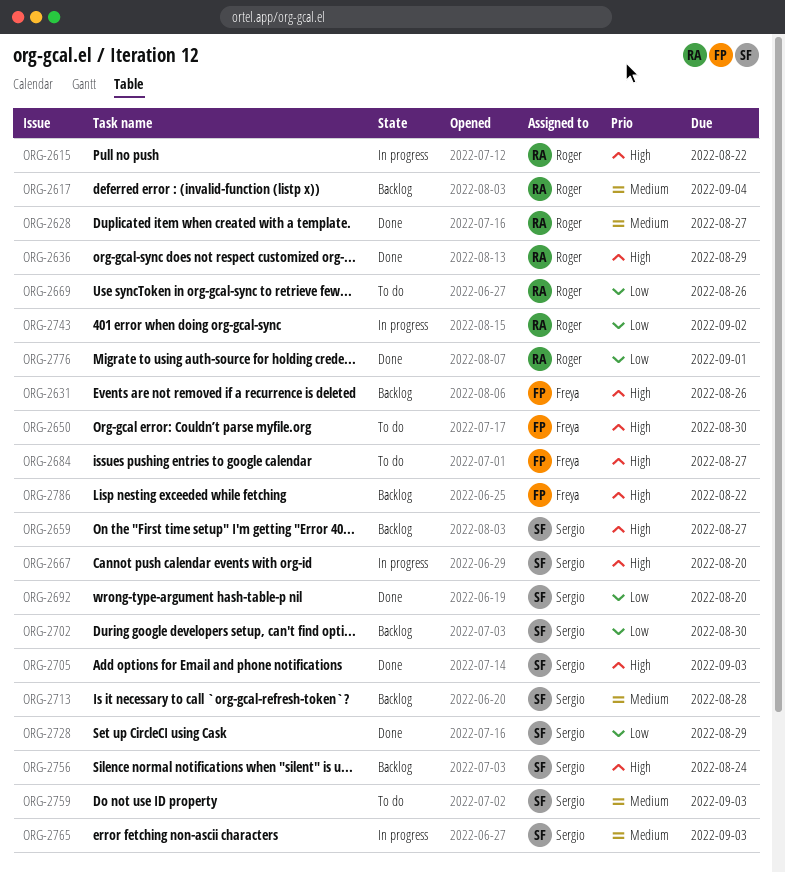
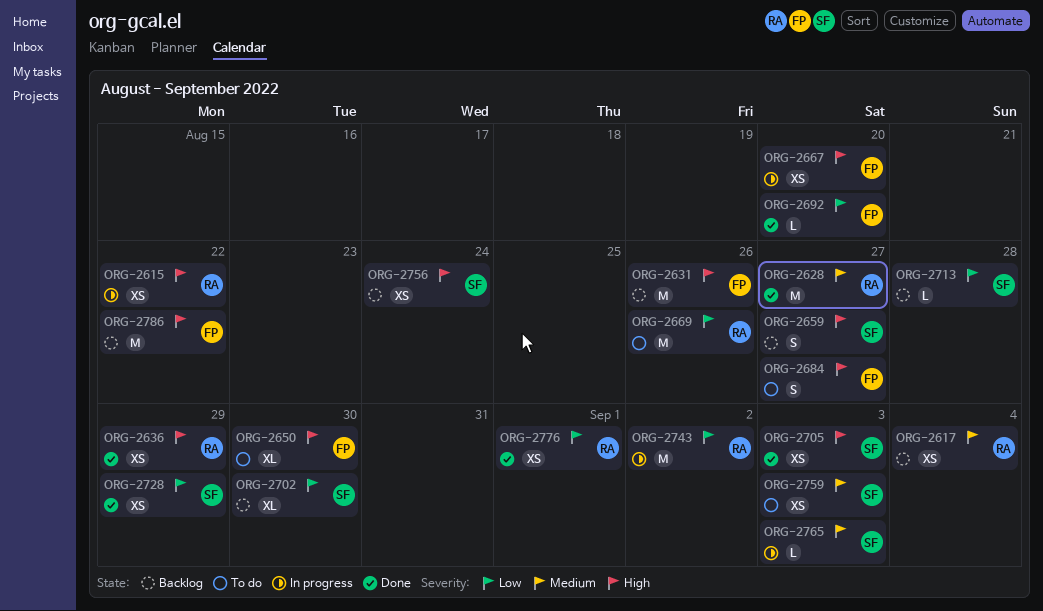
ORG-2667, owner: Sergio -> Freya
ORG-2692, owner: Sergio -> Freya
ORG-2713, priority: Medium -> Low

